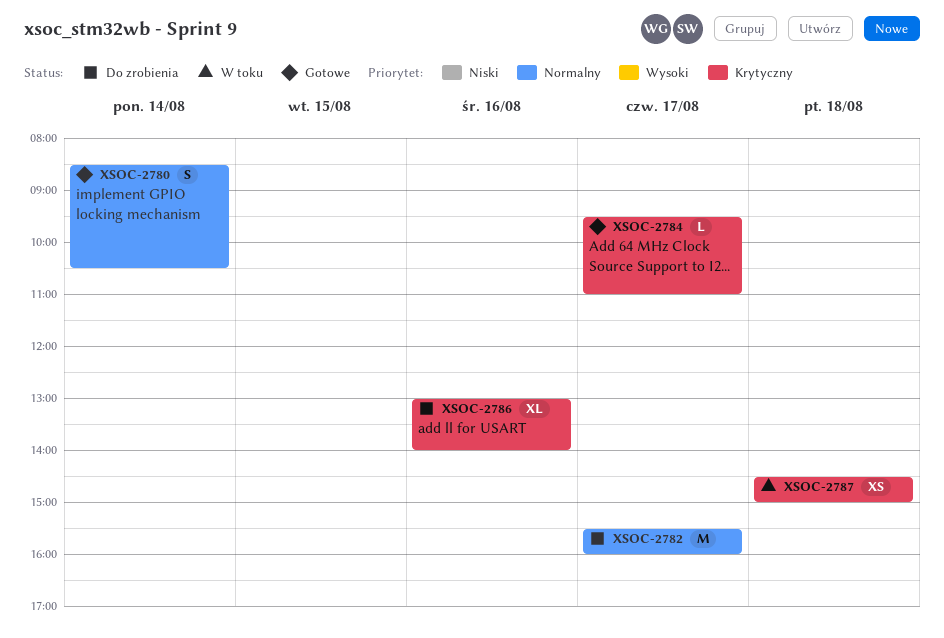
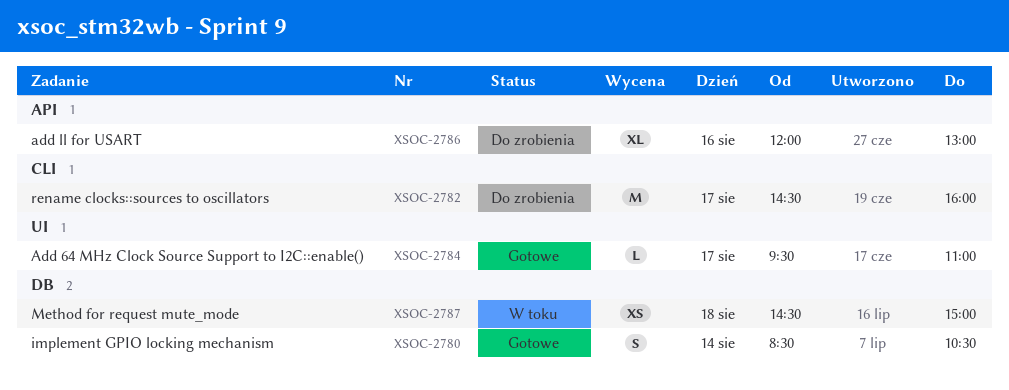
XSOC-2782, begins: 15:30 -> 14:30
XSOC-2786, begins: 13:00 -> 12:00
XSOC-2786, ends: 14:00 -> 13:00

